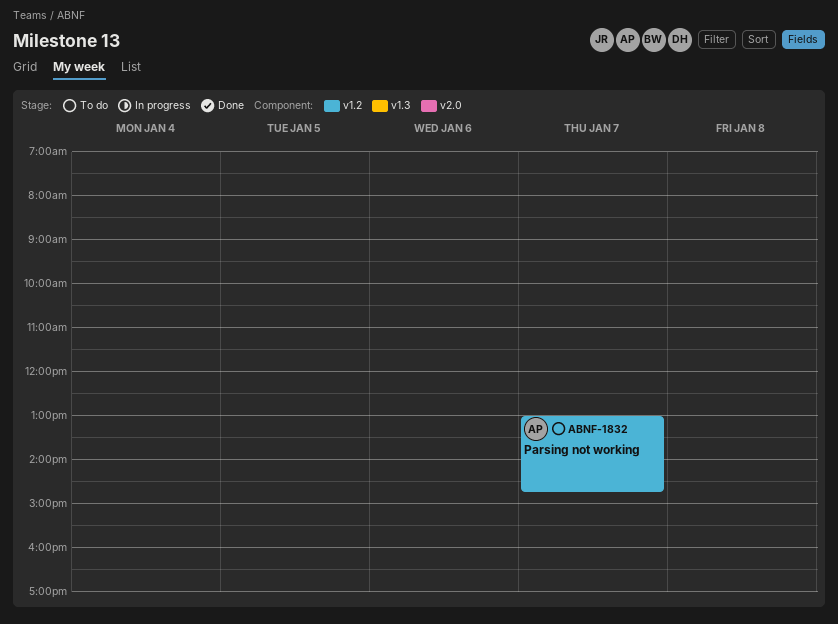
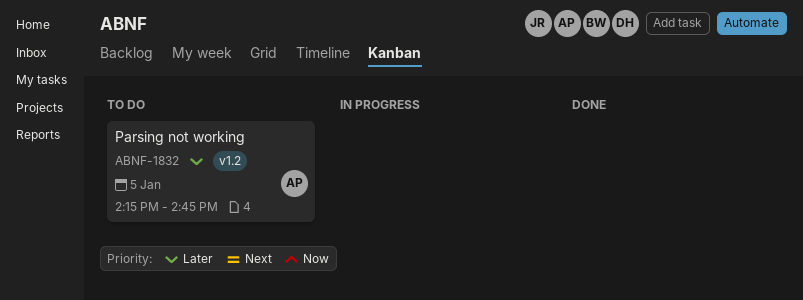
ABNF-1832, day: Jan 7 -> Jan 5
ABNF-1832, begins: 13:00 -> 14:15

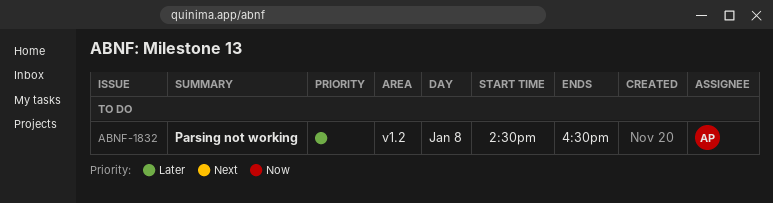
ABNF-1832, day: Jan 5 -> Jan 8
ABNF-1832, begins: 14:15 -> 14:30
ABNF-1832, ends: 14:45 -> 16:30

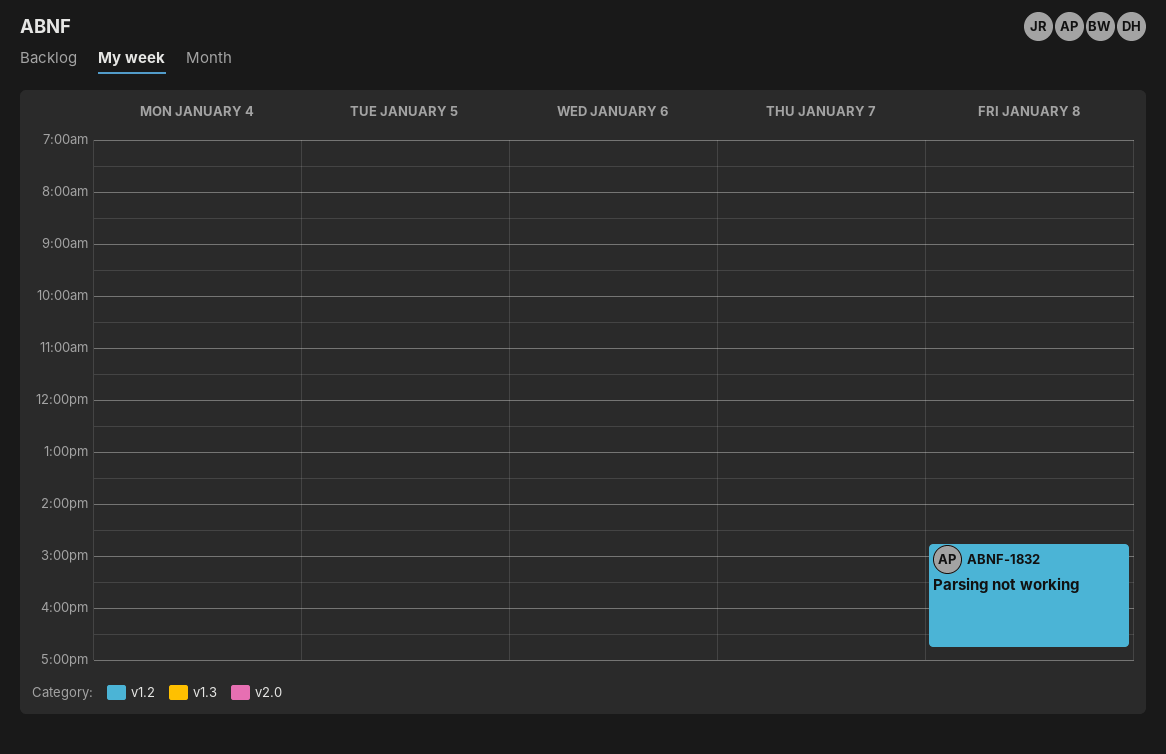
ABNF-1832, begins: 14:30 -> 14:45
ABNF-1832, ends: 16:30 -> 16:45

